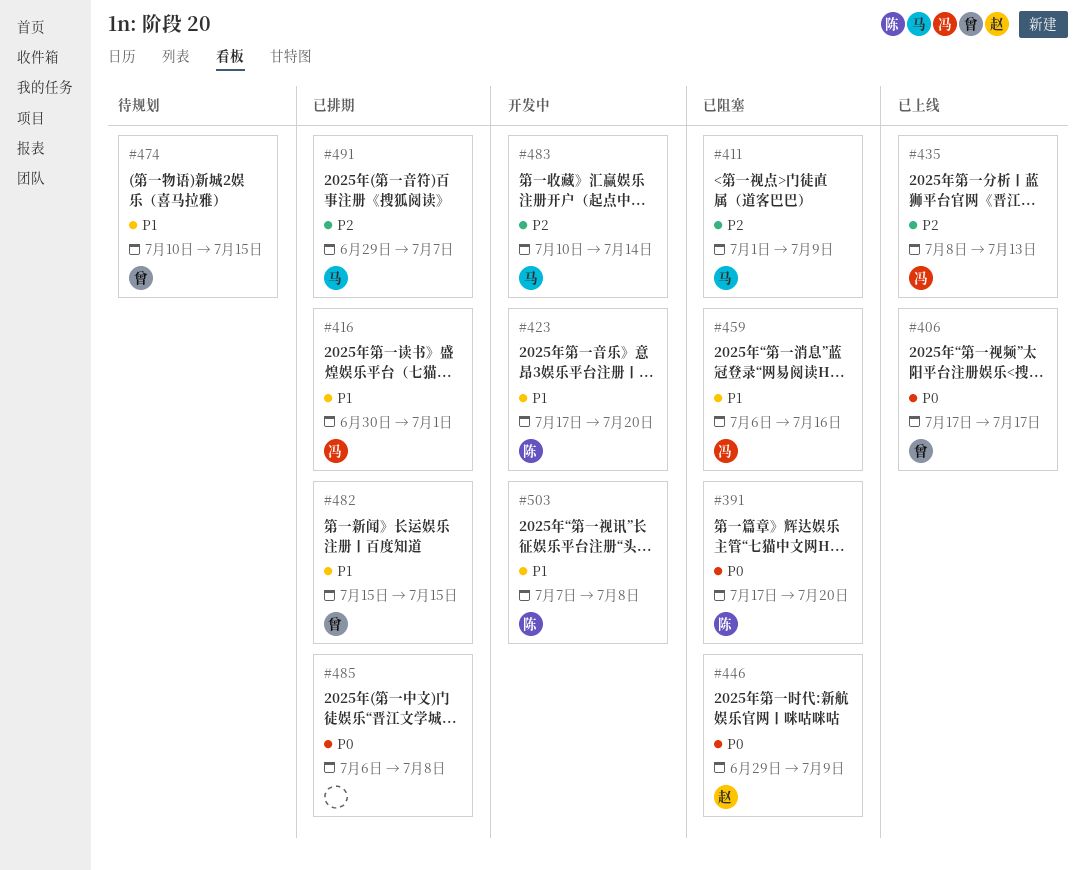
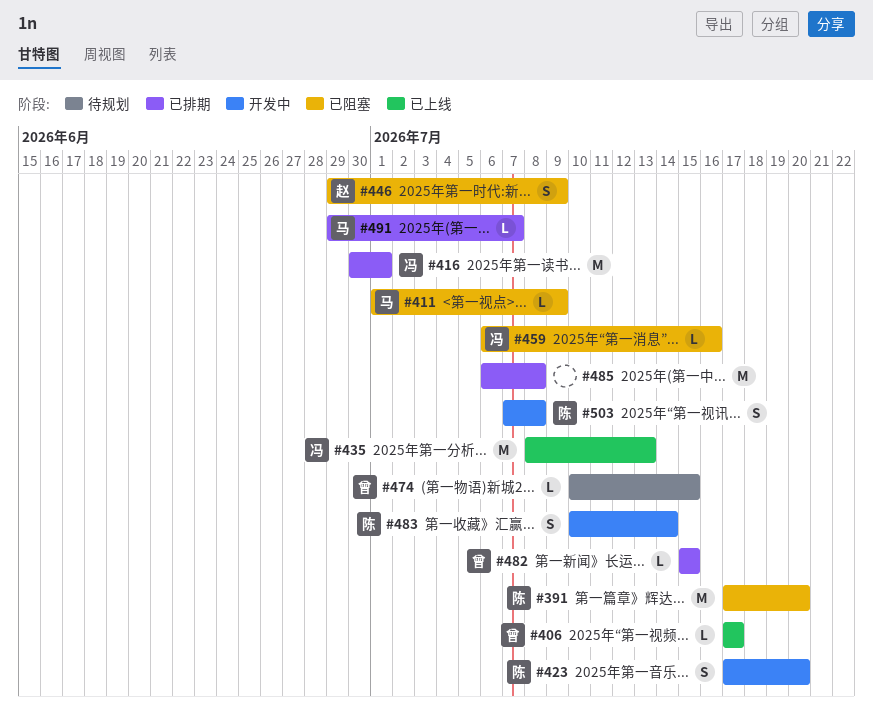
#483, owner: 马 -> 陈

